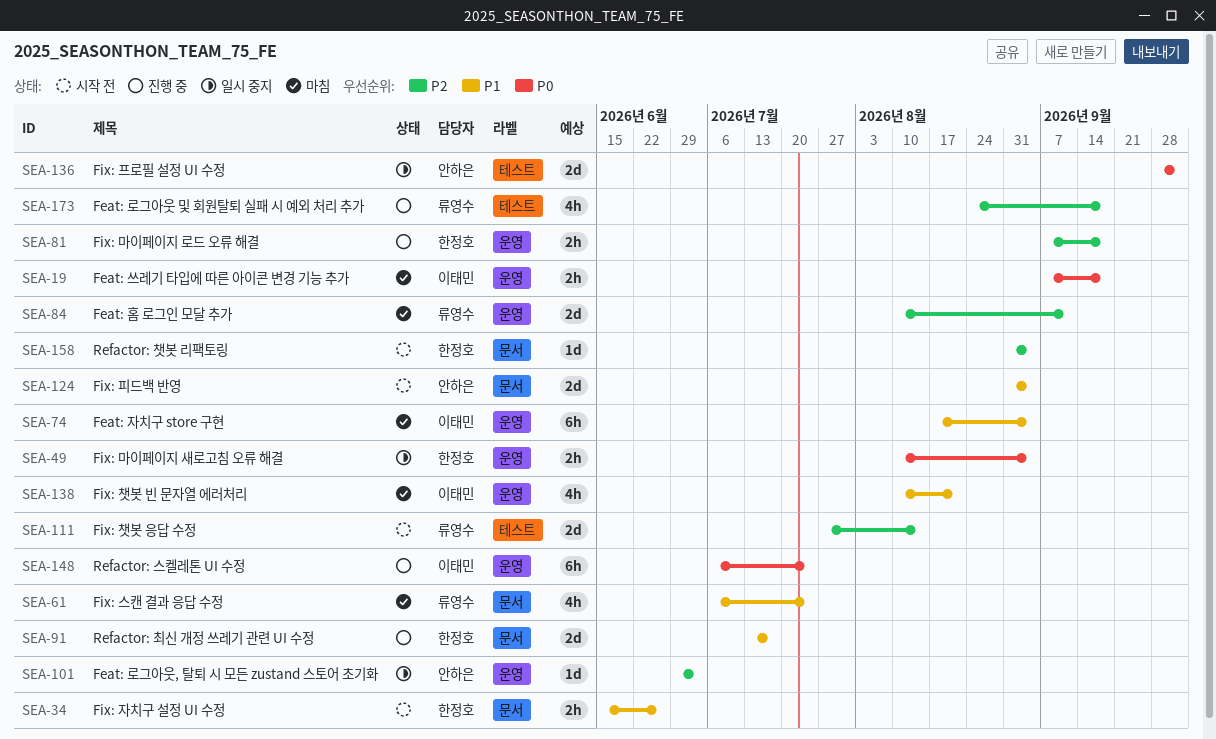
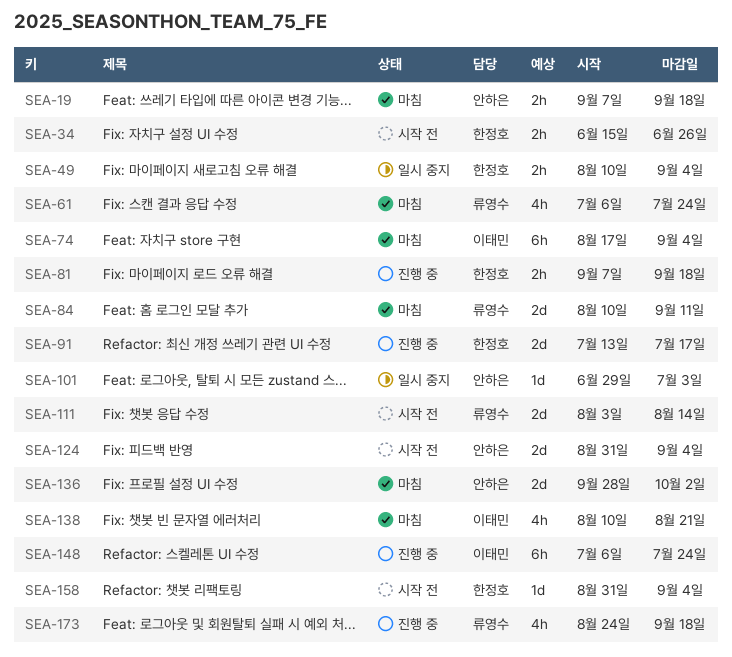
SEA-19, owner: 이태민 -> 안하은
SEA-111, start: Jul 27 -> Aug 3
SEA-136, status: 일시 중지 -> 마침

